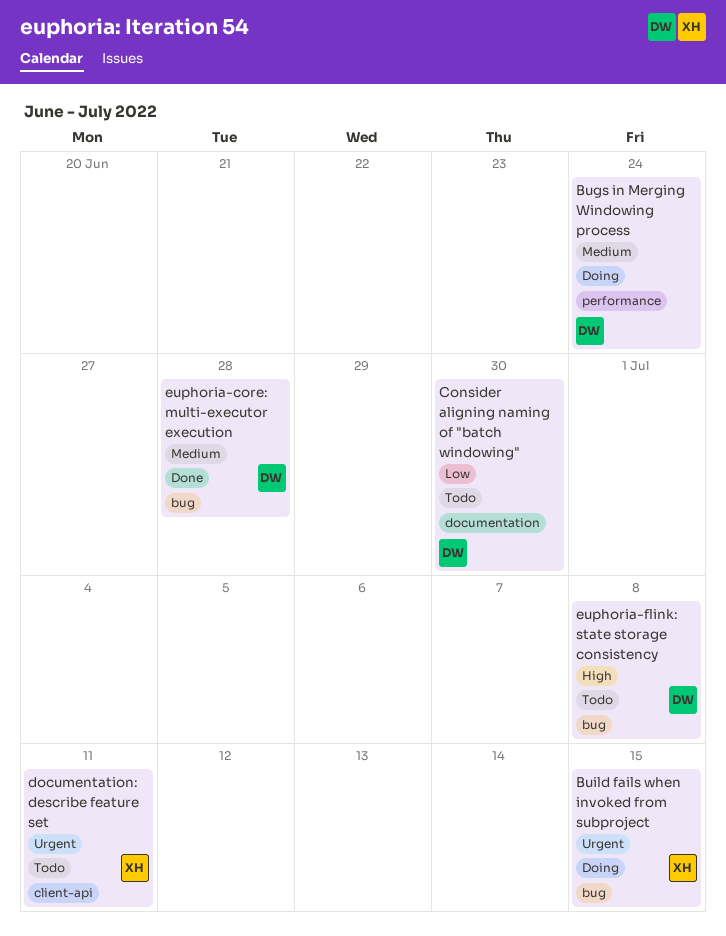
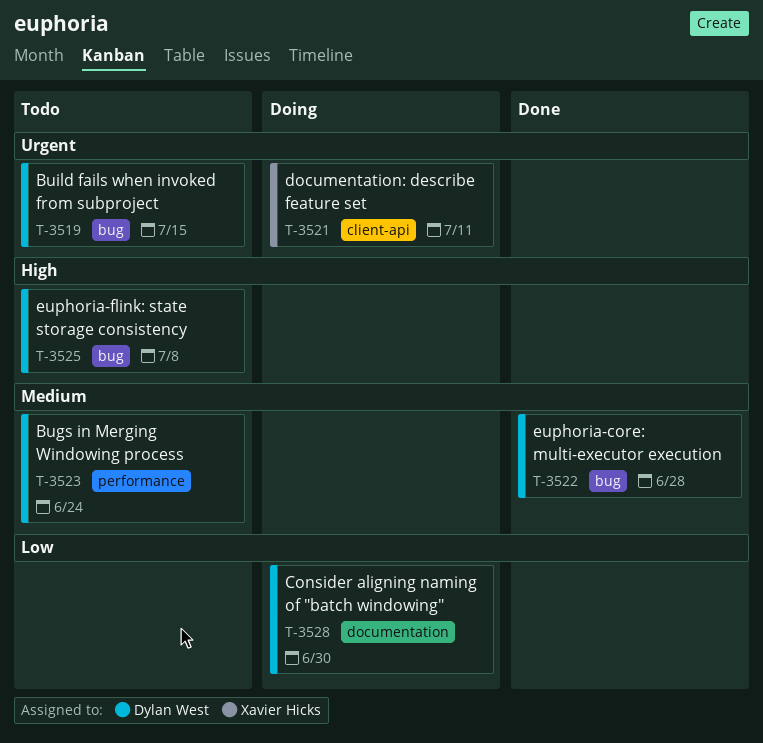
Bugs in Merging Windowing process, status: Doing -> Todo
Build fails when invoked from subproject, status: Doing -> Todo
Build fails when invoked from subproject, owner: Xavier Hicks -> Dylan West
Consider aligning naming of "batch windowing", status: Todo -> Doing
documentation: describe feature set, status: Todo -> Doing

